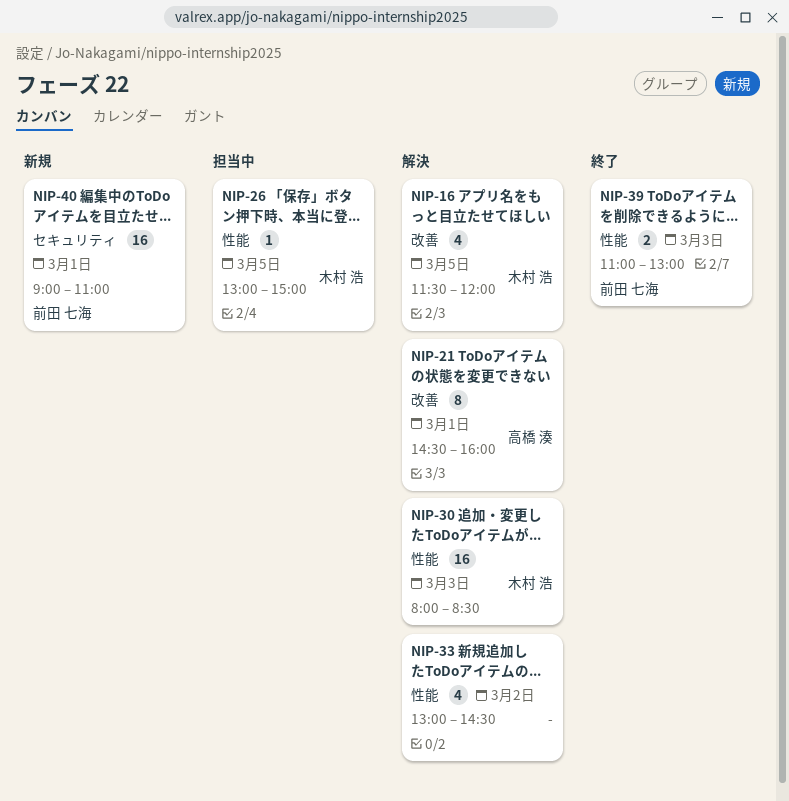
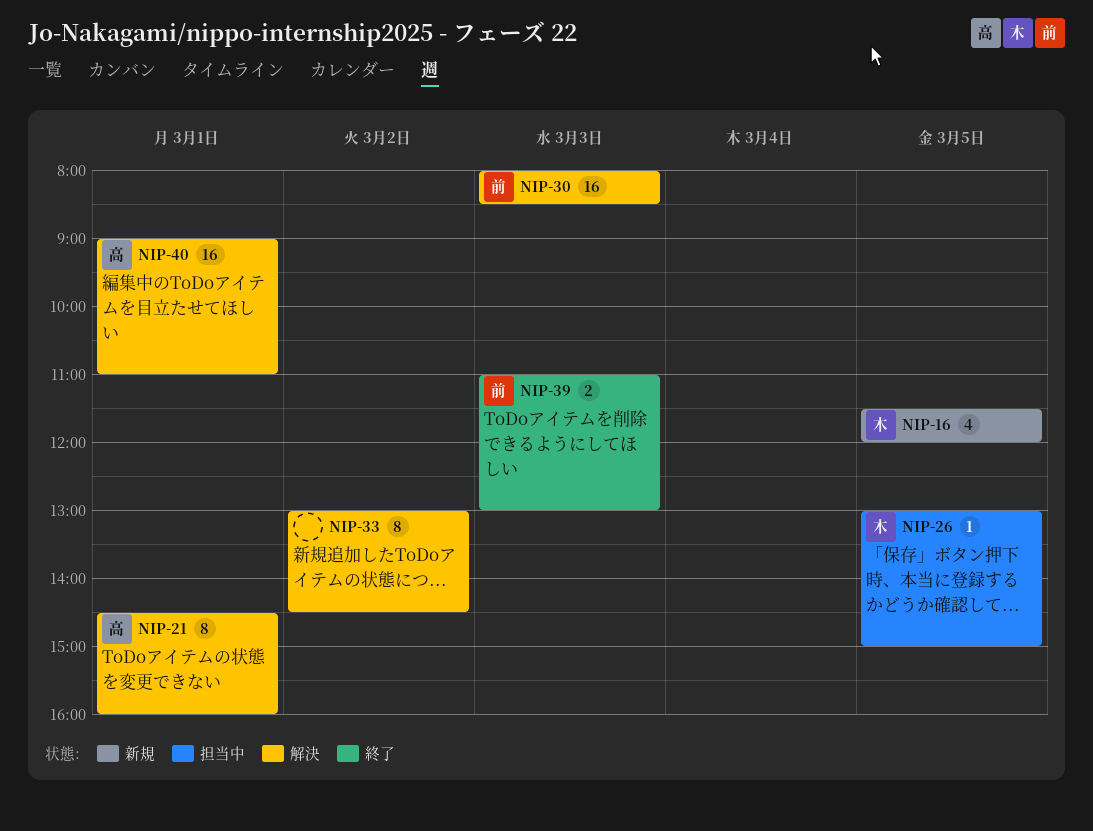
NIP-16, status: 解決 -> 新規
NIP-30, owner: 木村 浩 -> 前田 七海
NIP-33, estimate: 4 -> 8
NIP-40, status: 新規 -> 解決
NIP-40, owner: 前田 七海 -> 高橋 湊

